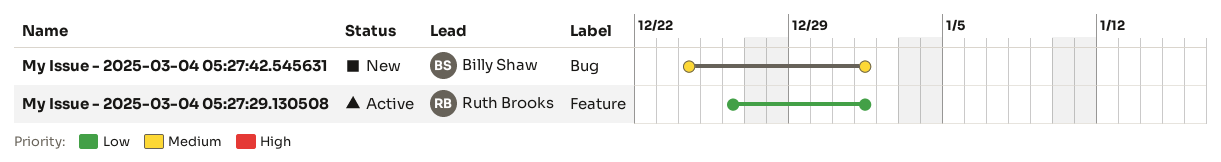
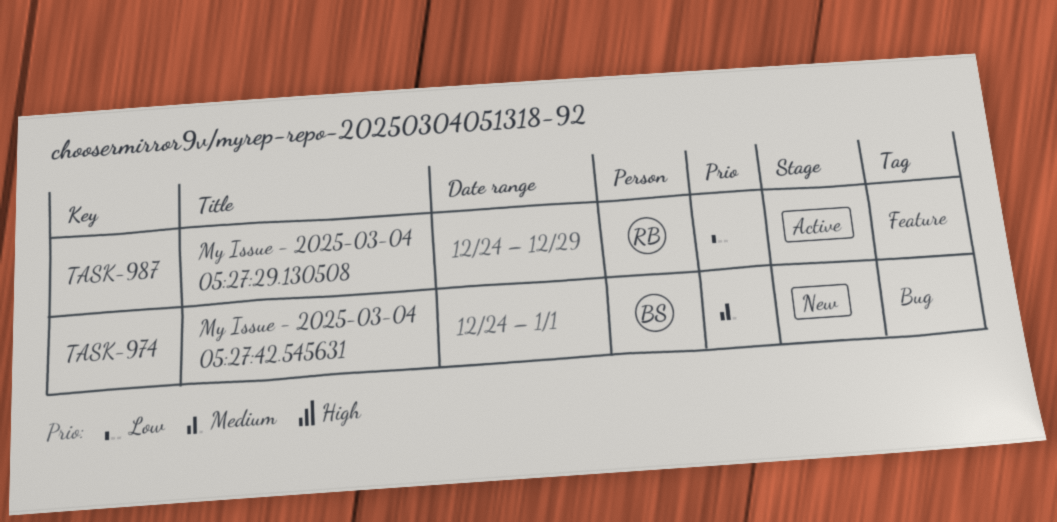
My Issue - 2025-03-04 05:27:29.130508, start: Dec 26 -> Dec 24
My Issue - 2025-03-04 05:27:29.130508, due: Jan 1 -> Dec 29

